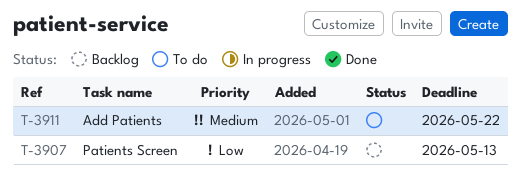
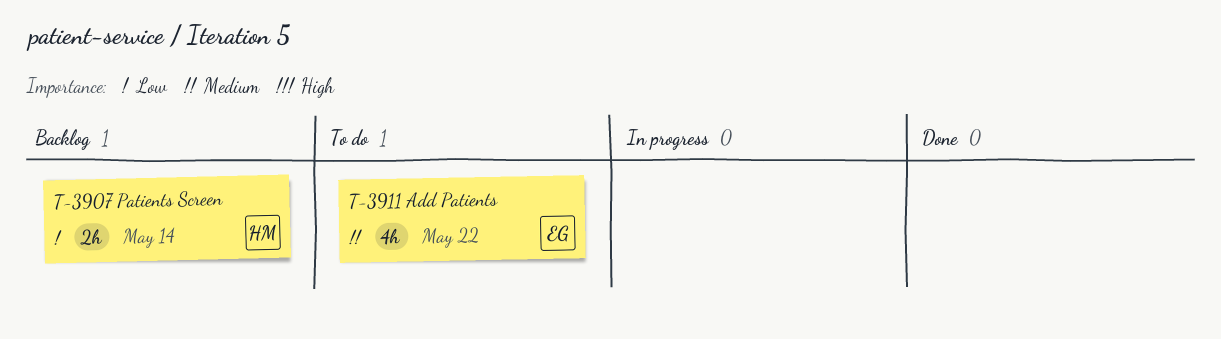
T-3907, due: May 13 -> May 14

